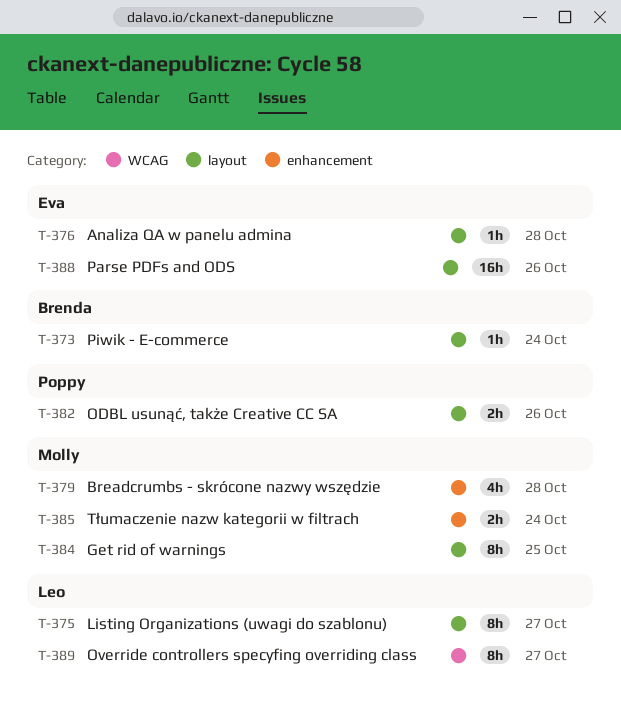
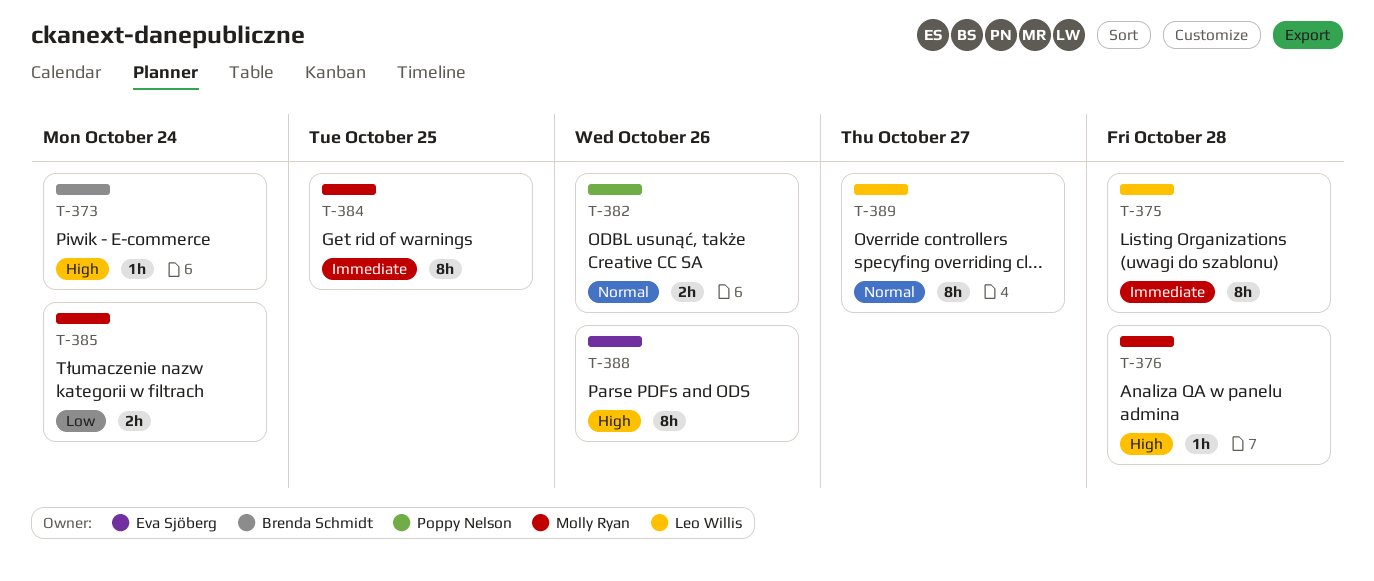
T-375, due: Oct 27 -> Oct 28
T-376, owner: Eva Sjöberg -> Molly Ryan
T-379: present -> none
T-388, estimate: 16h -> 8h

